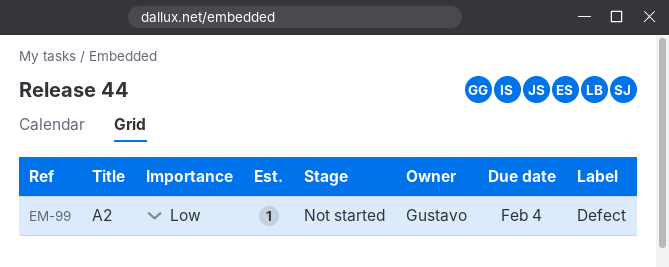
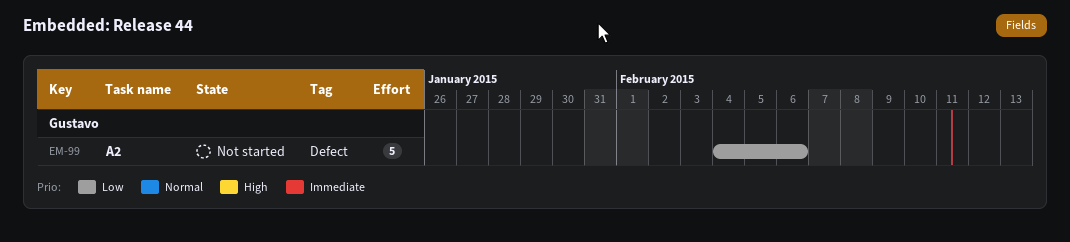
EM-99, estimate: 1 -> 5
EM-99, due: Feb 4 -> Feb 6

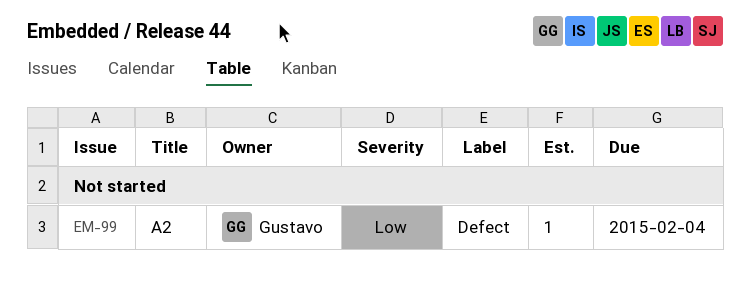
EM-99, estimate: 5 -> 1
EM-99, due: Feb 6 -> Feb 4

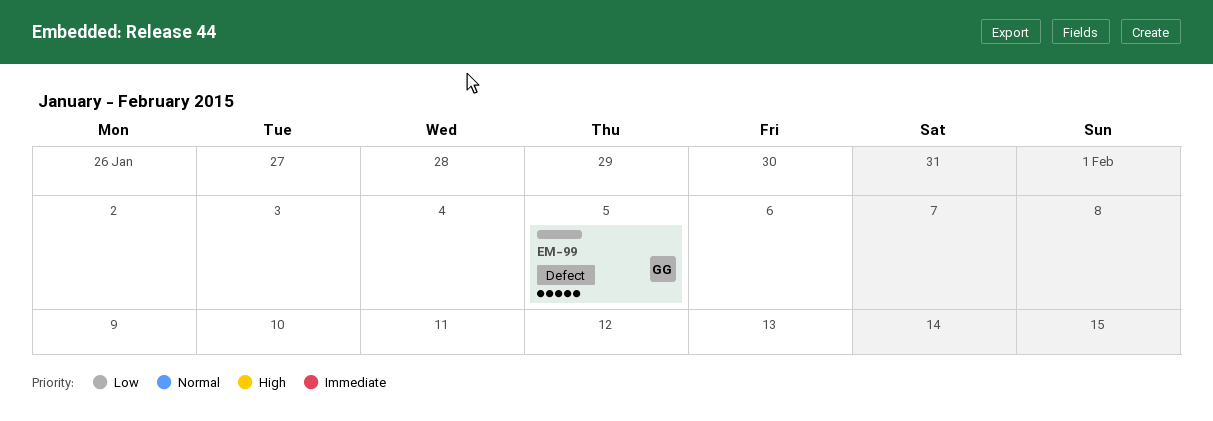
EM-99, estimate: 1 -> 5
EM-99, due: Feb 4 -> Feb 5

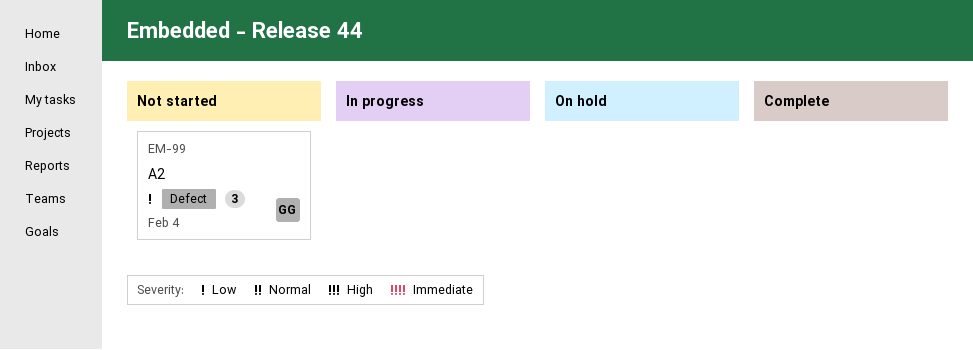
EM-99, estimate: 5 -> 3
EM-99, due: Feb 5 -> Feb 4

